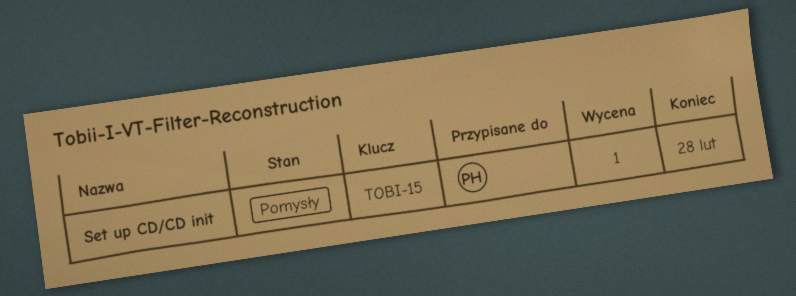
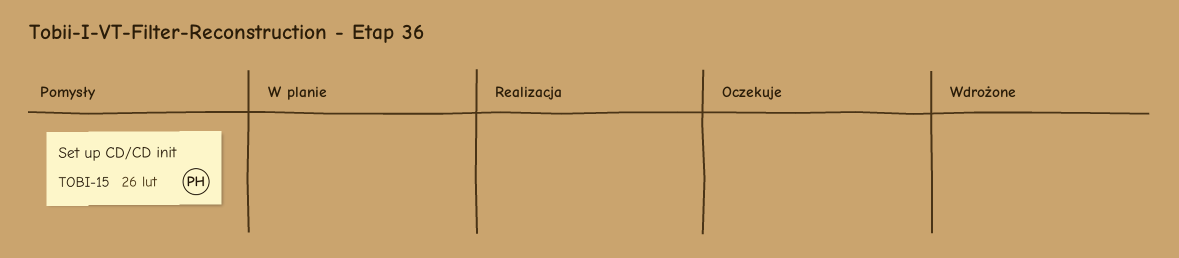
TOBI-15, due: Feb 28 -> Feb 26

